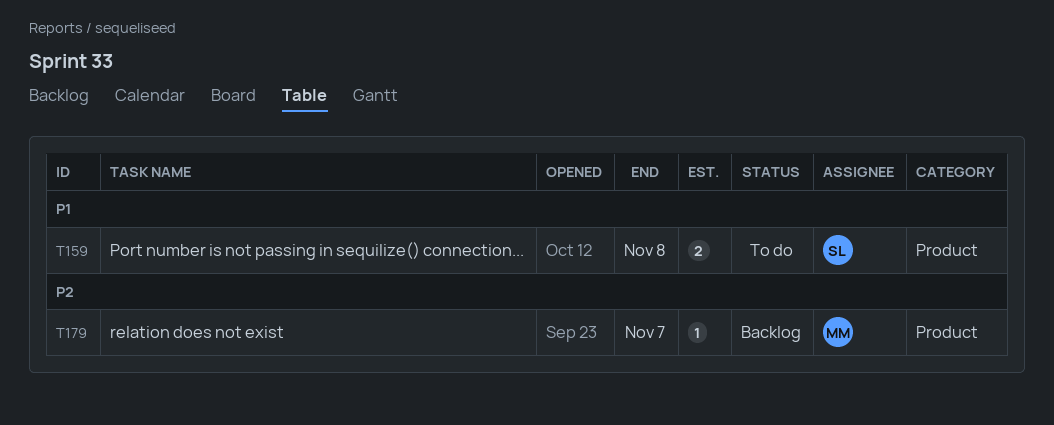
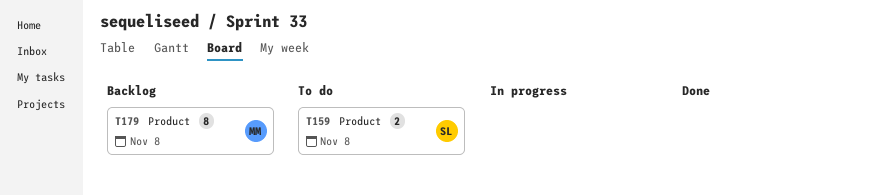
T179, estimate: 1 -> 8
T179, due: Nov 7 -> Nov 8

